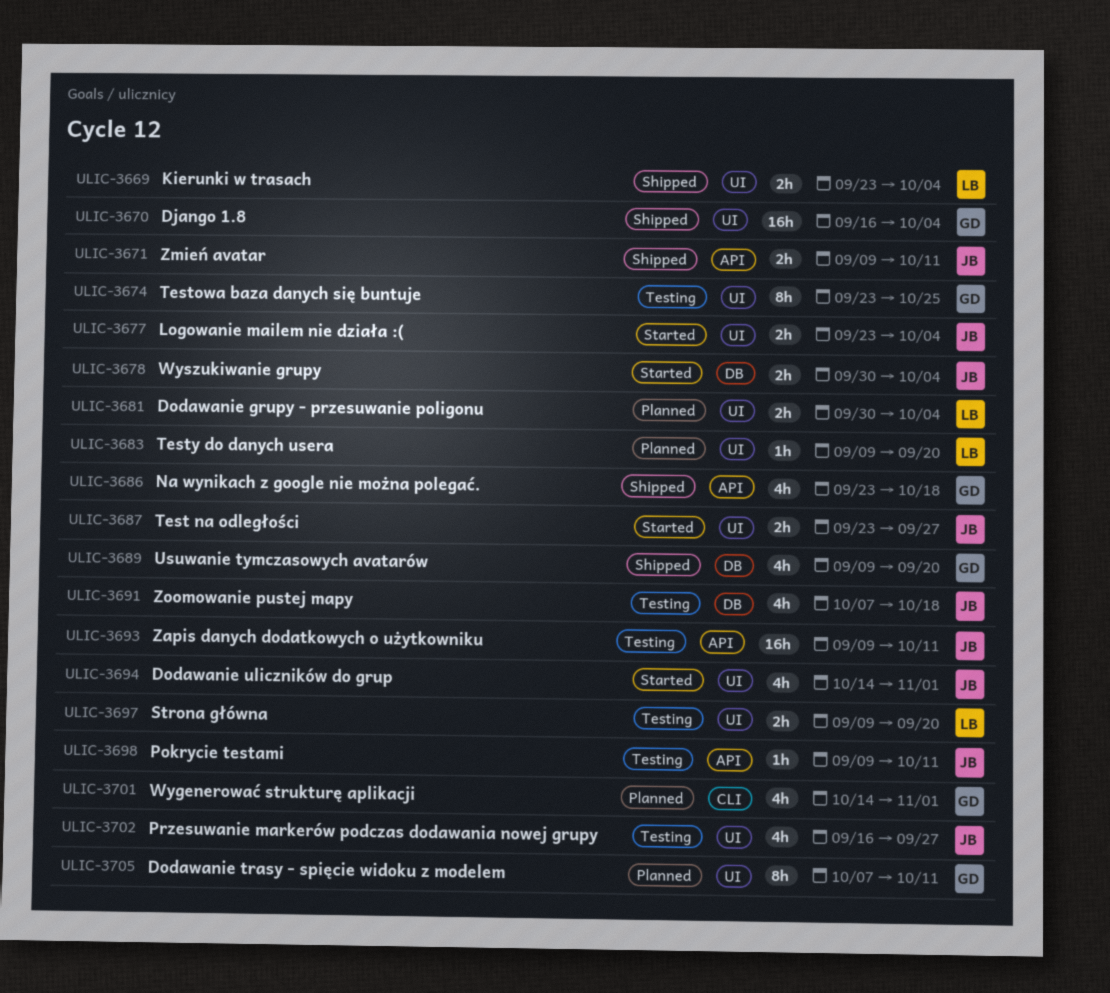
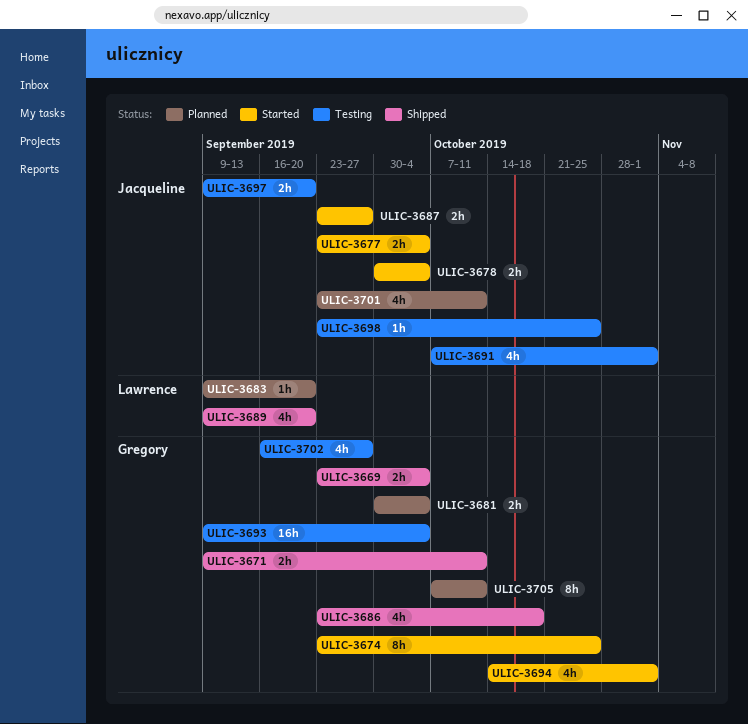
ULIC-3669, owner: Lawrence -> Gregory
ULIC-3670: present -> none
ULIC-3671, owner: Jacqueline -> Gregory
ULIC-3674, status: Testing -> Started
ULIC-3681, owner: Lawrence -> Gregory
ULIC-3689, owner: Gregory -> Lawrence
ULIC-3691, due: Oct 18 -> Nov 1
ULIC-3693, owner: Jacqueline -> Gregory
ULIC-3693, due: Oct 11 -> Oct 4
ULIC-3694, owner: Jacqueline -> Gregory
ULIC-3697, owner: Lawrence -> Jacqueline
ULIC-3698, start: Sep 9 -> Sep 23
ULIC-3698, due: Oct 11 -> Oct 25
ULIC-3701, owner: Gregory -> Jacqueline
ULIC-3701, start: Oct 14 -> Sep 23
ULIC-3701, due: Nov 1 -> Oct 11
ULIC-3702, owner: Jacqueline -> Gregory

